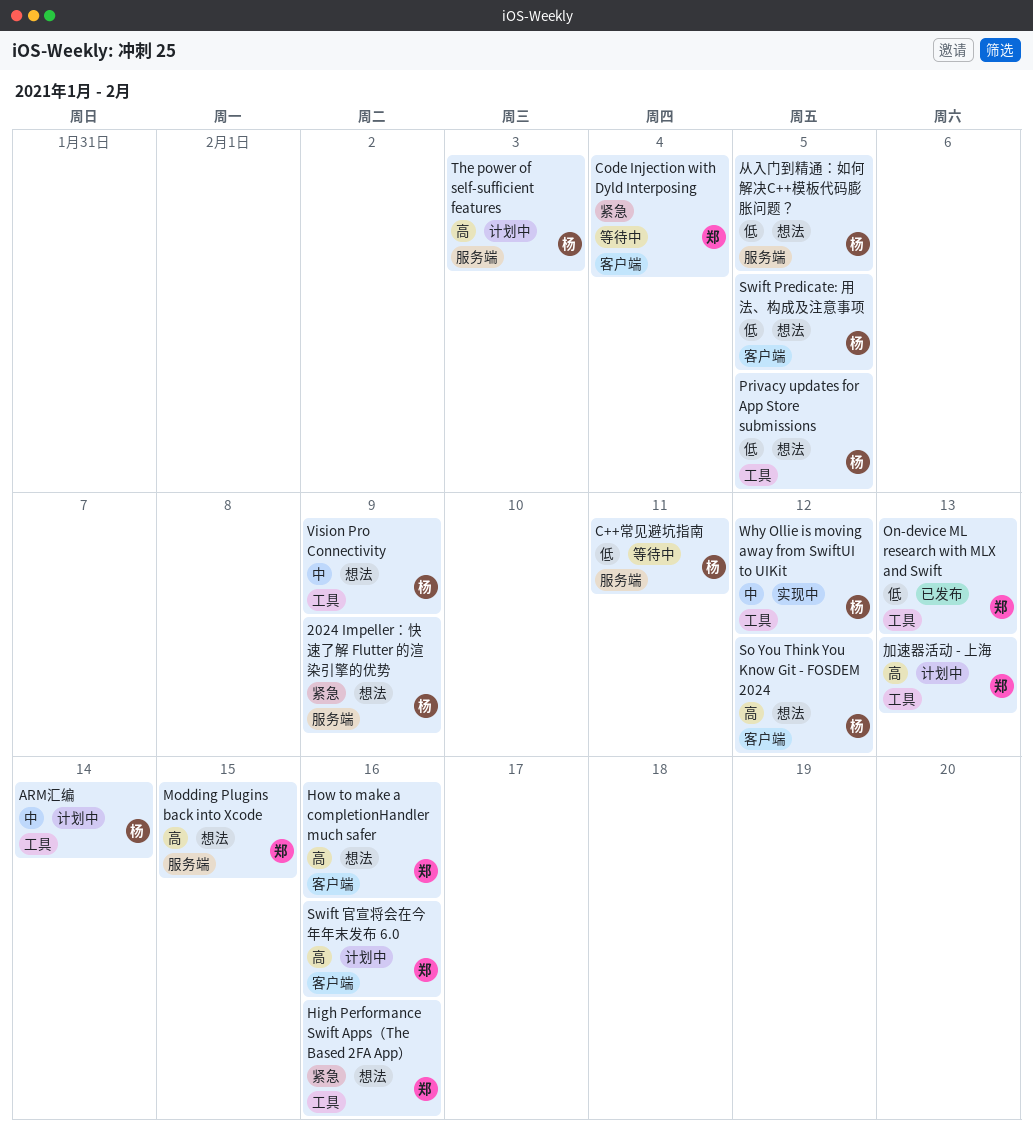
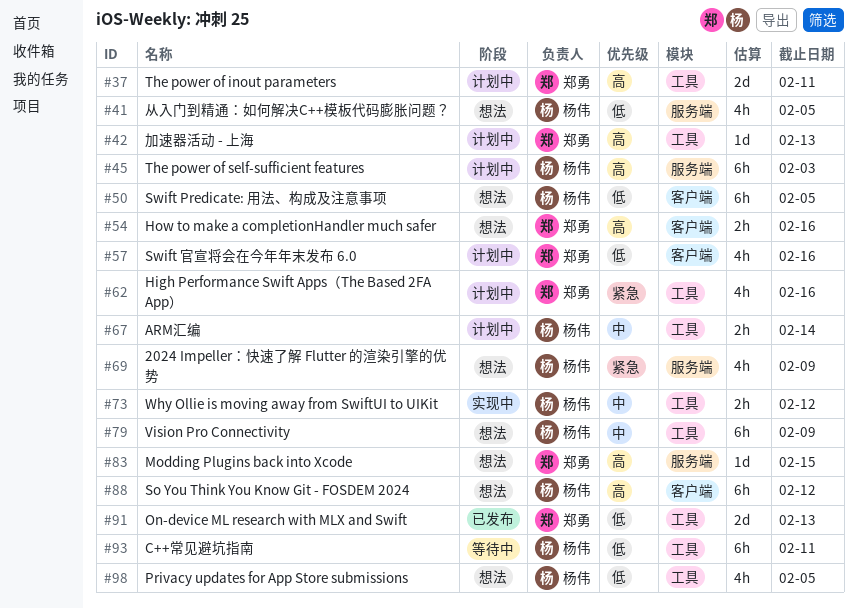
C++常见避坑指南, label: 服务端 -> 工具
Code Injection with Dyld Interposing: present -> none
High Performance Swift Apps（The Based 2FA App）, status: 想法 -> 计划中
Swift 官宣将会在今年年末发布 6.0, priority: 高 -> 低
The power of inout parameters: none -> present

